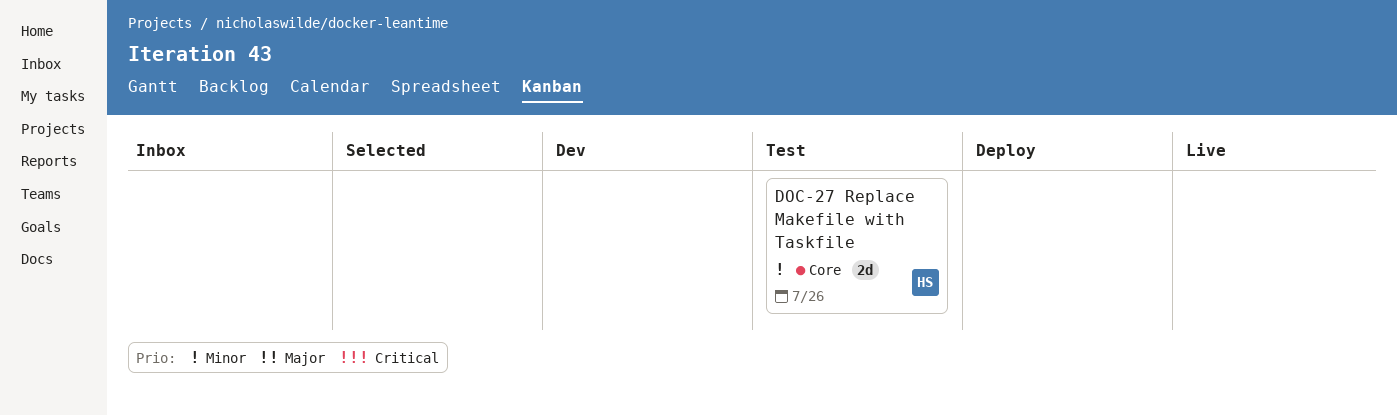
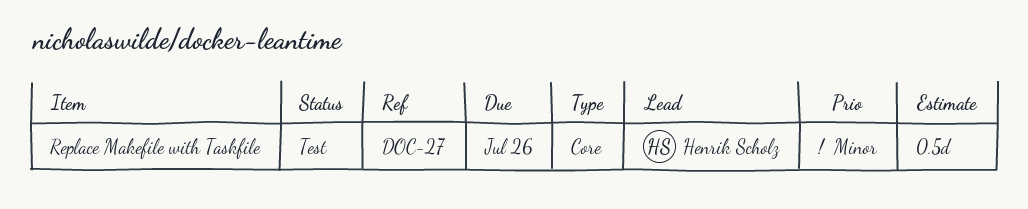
DOC-27, estimate: 2d -> 0.5d

